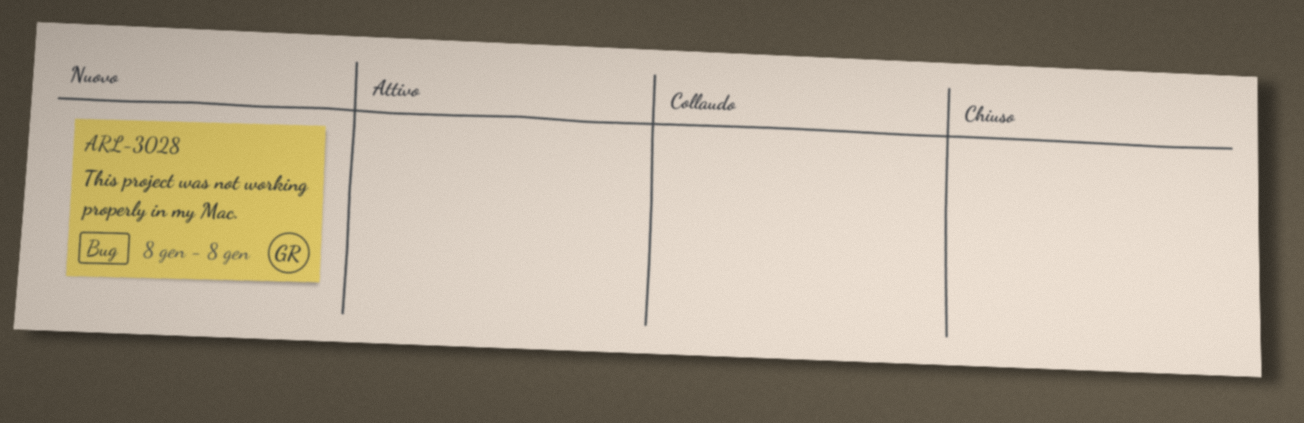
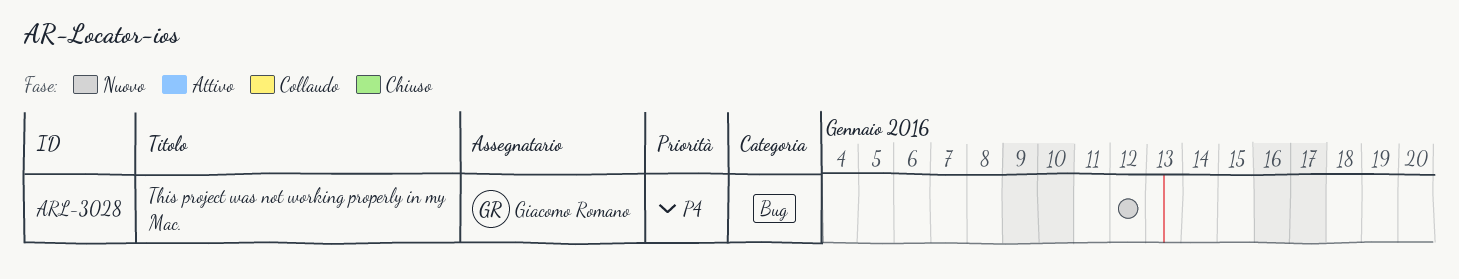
ARL-3028, start: Jan 8 -> Jan 12
ARL-3028, due: Jan 8 -> Jan 12

